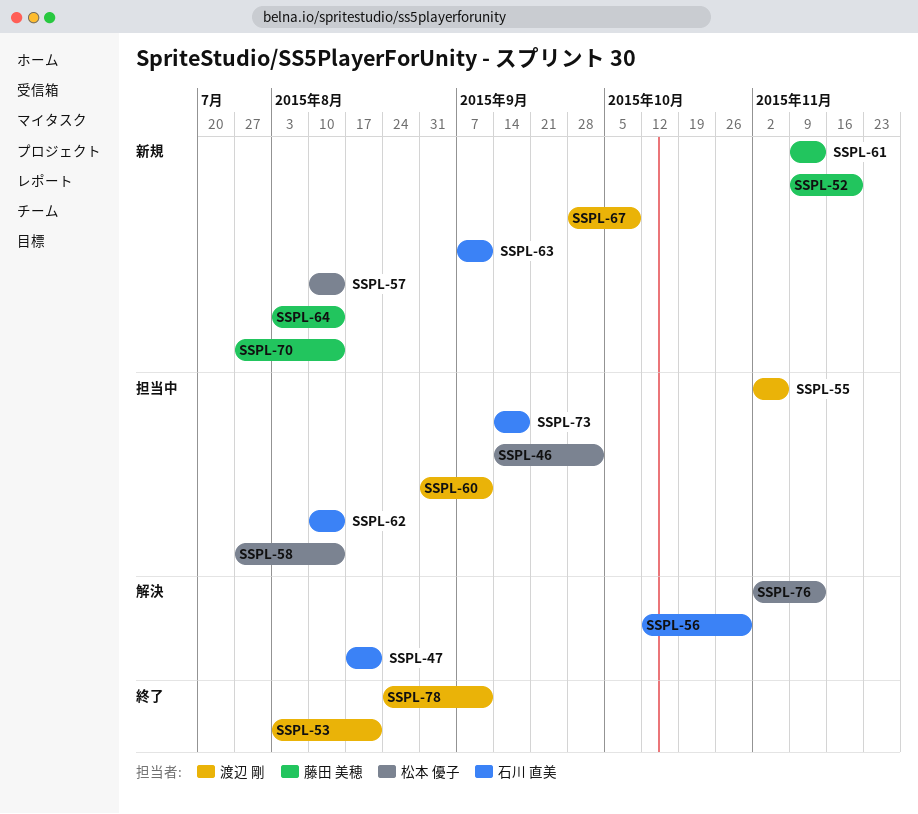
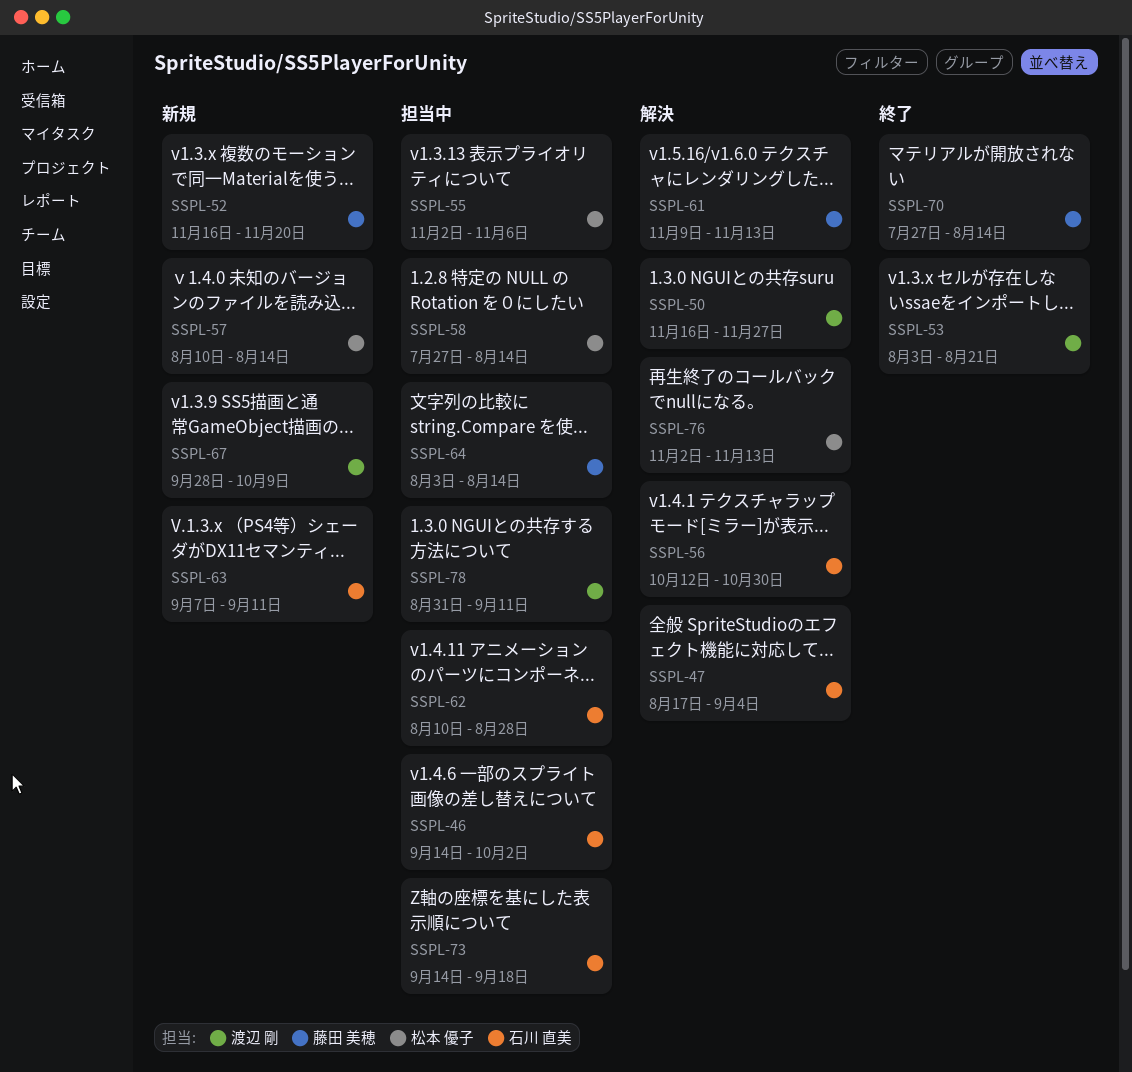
SSPL-46, owner: 松本 優子 -> 石川 直美
SSPL-47, due: Aug 21 -> Sep 4
SSPL-50: none -> present
SSPL-52, start: Nov 9 -> Nov 16
SSPL-55, owner: 渡辺 剛 -> 松本 優子
SSPL-60: present -> none
SSPL-61, status: 新規 -> 解決
SSPL-62, due: Aug 14 -> Aug 28
SSPL-64, status: 新規 -> 担当中
SSPL-70, status: 新規 -> 終了
SSPL-78, status: 終了 -> 担当中
SSPL-78, start: Aug 24 -> Aug 31

